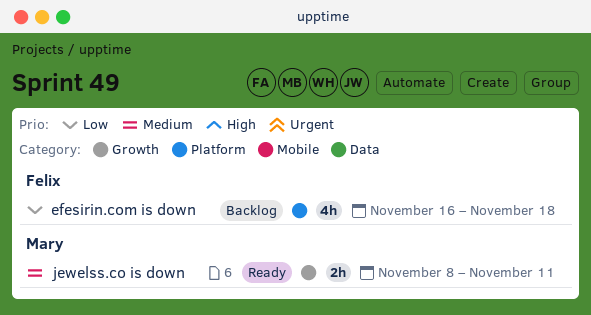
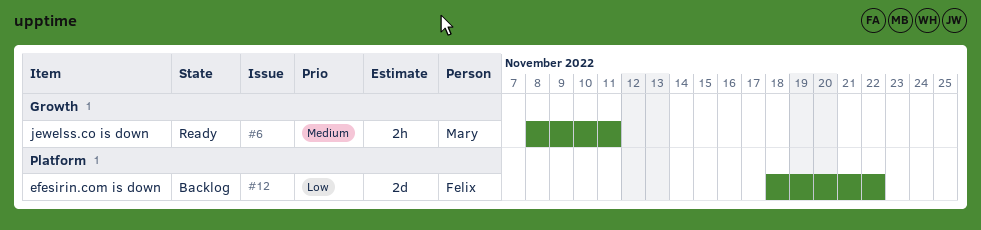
efesirin.com is down, estimate: 4h -> 2d
efesirin.com is down, start: Nov 16 -> Nov 18
efesirin.com is down, due: Nov 18 -> Nov 22

